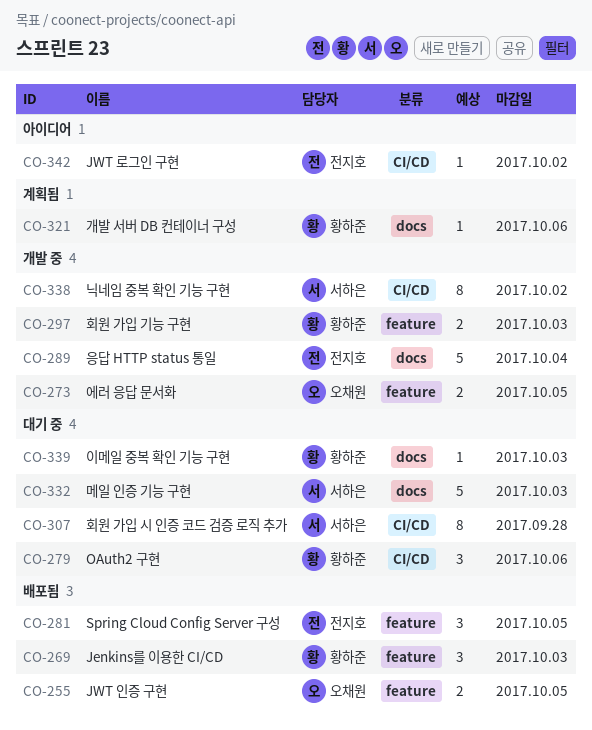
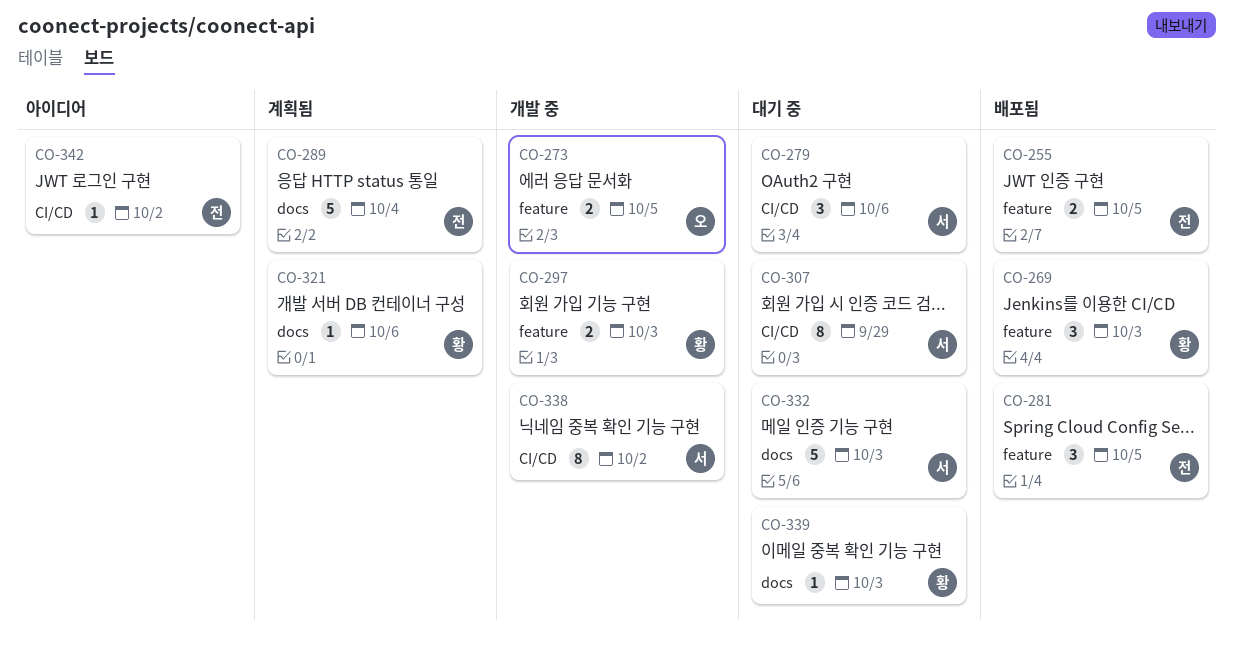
CO-255, owner: 오채원 -> 전지호
CO-279, owner: 황하준 -> 서하은
CO-289, status: 개발 중 -> 계획됨
CO-307, due: Sep 28 -> Sep 29

